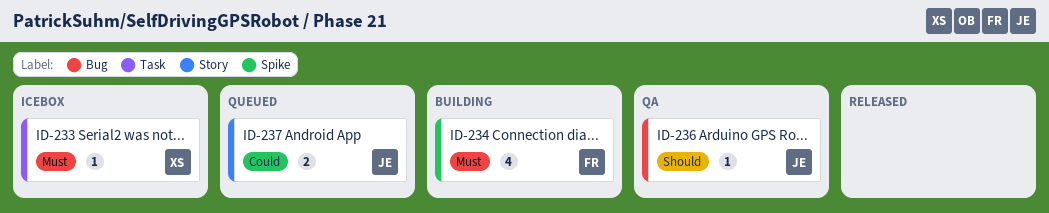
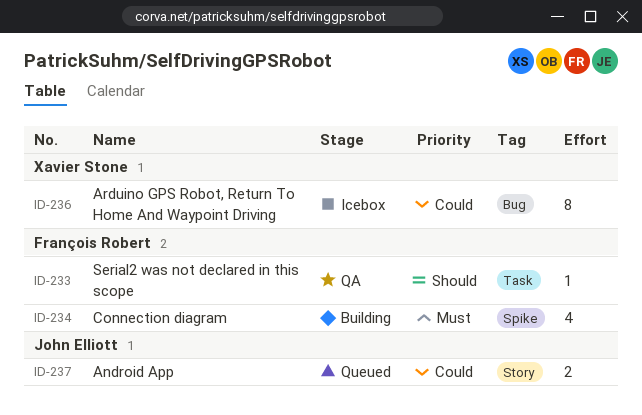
ID-233, status: Icebox -> QA
ID-233, owner: Xavier Stone -> François Robert
ID-233, priority: Must -> Should
ID-236, status: QA -> Icebox
ID-236, owner: John Elliott -> Xavier Stone
ID-236, priority: Should -> Could
ID-236, estimate: 1 -> 8

